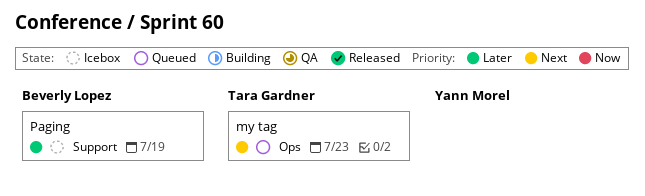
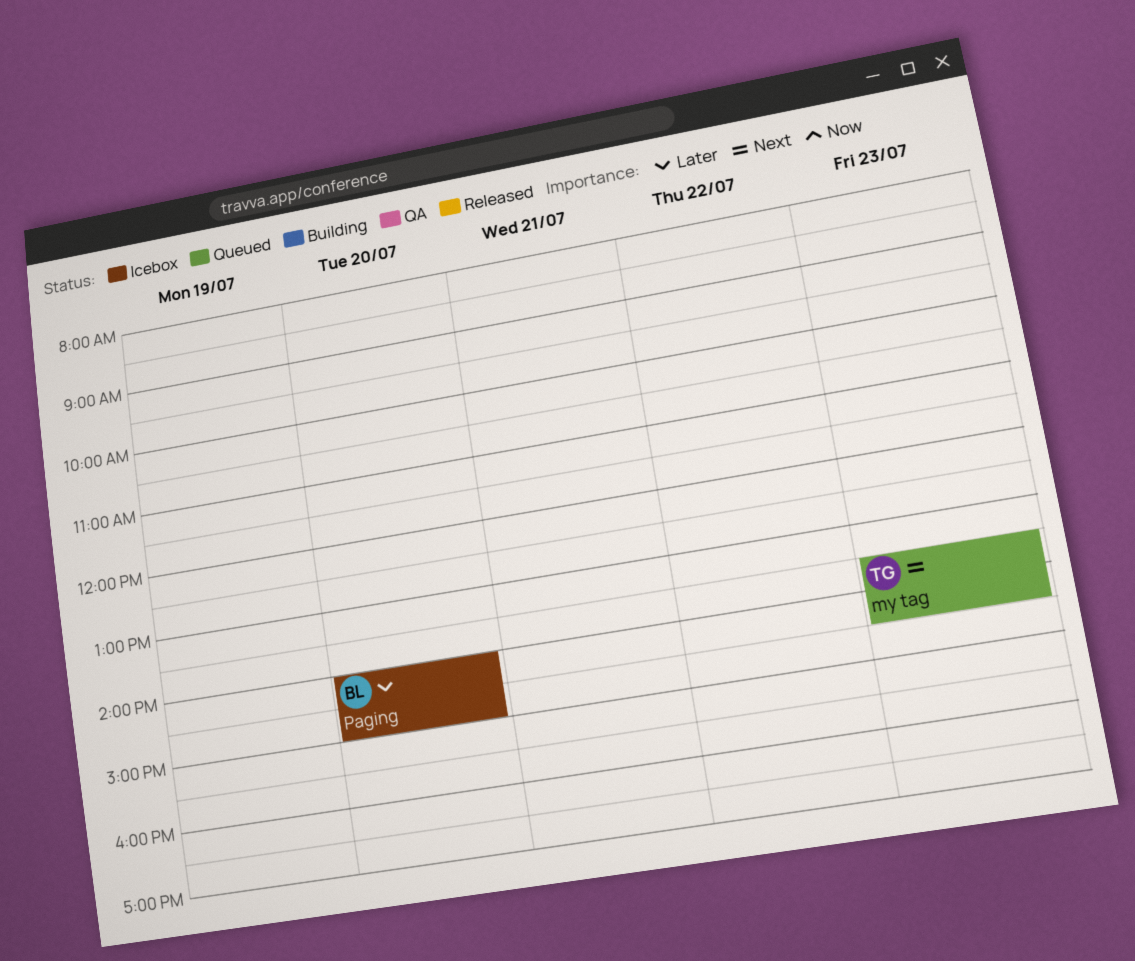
Paging, day: Jul 19 -> Jul 20

